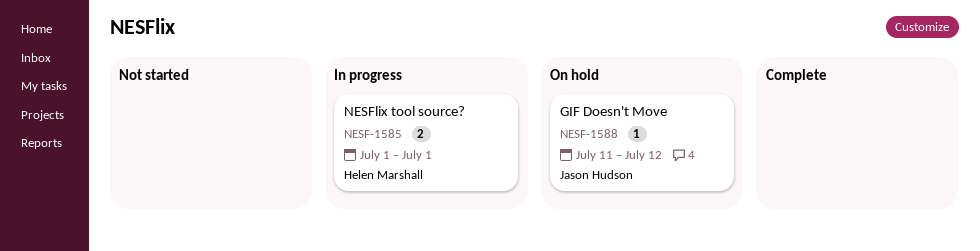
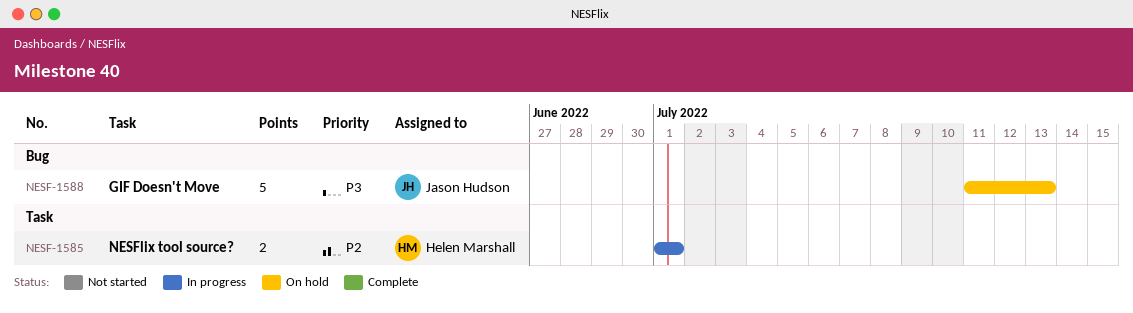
NESF-1588, estimate: 1 -> 5
NESF-1588, due: Jul 12 -> Jul 13

